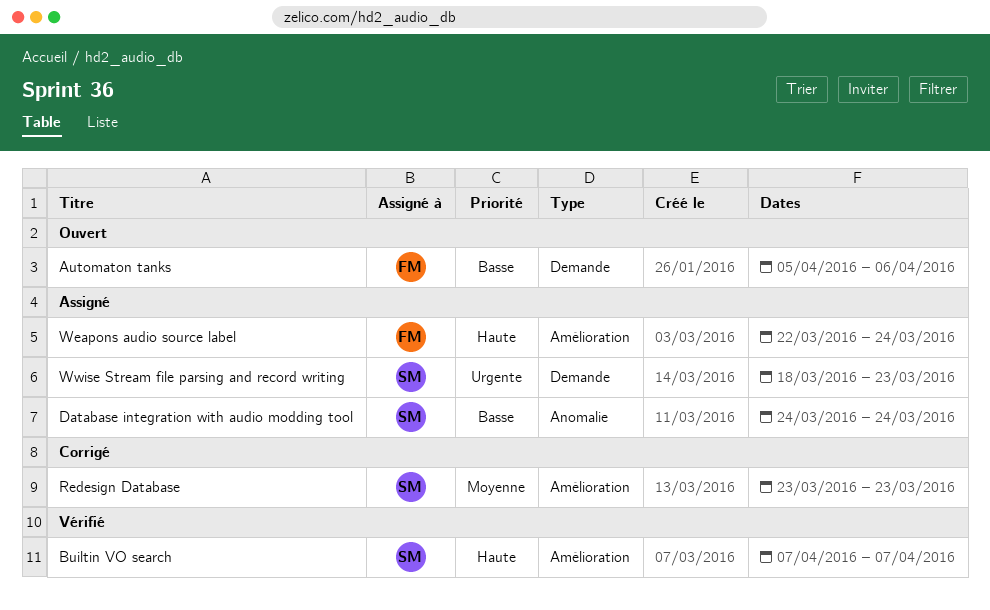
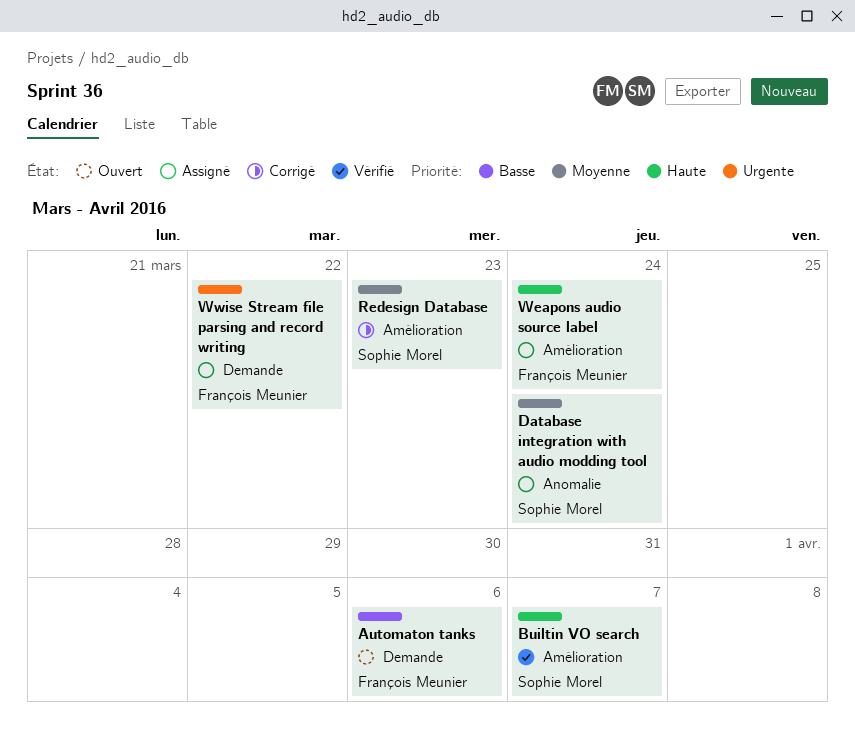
Database integration with audio modding tool, priority: Basse -> Moyenne
Wwise Stream file parsing and record writing, owner: Sophie Morel -> François Meunier
Wwise Stream file parsing and record writing, due: Mar 23 -> Mar 22

